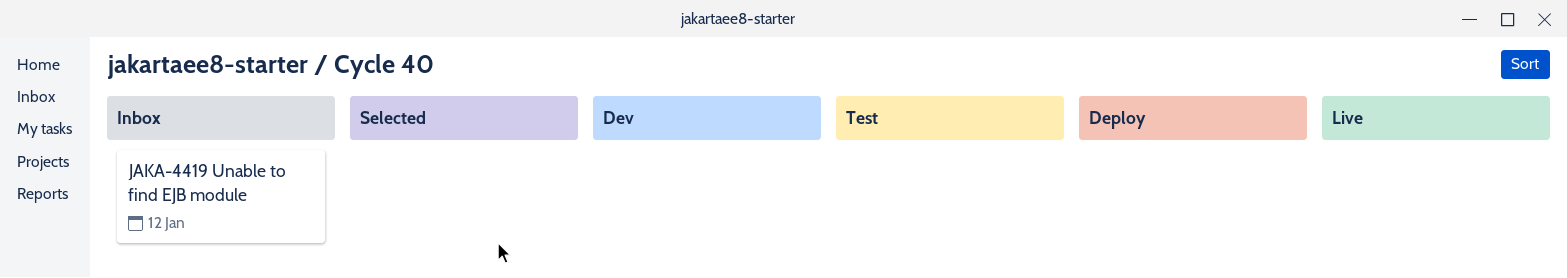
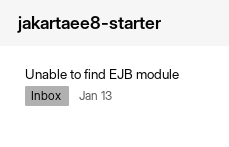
Unable to find EJB module, due: Jan 12 -> Jan 13

